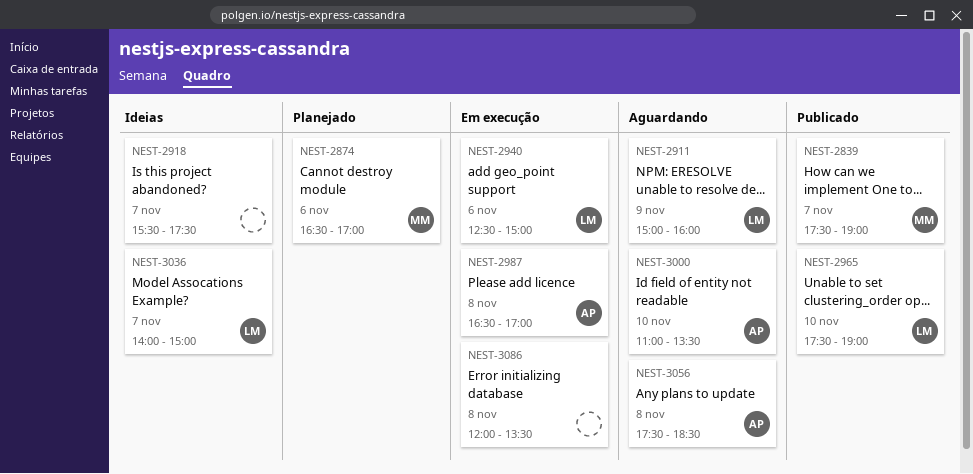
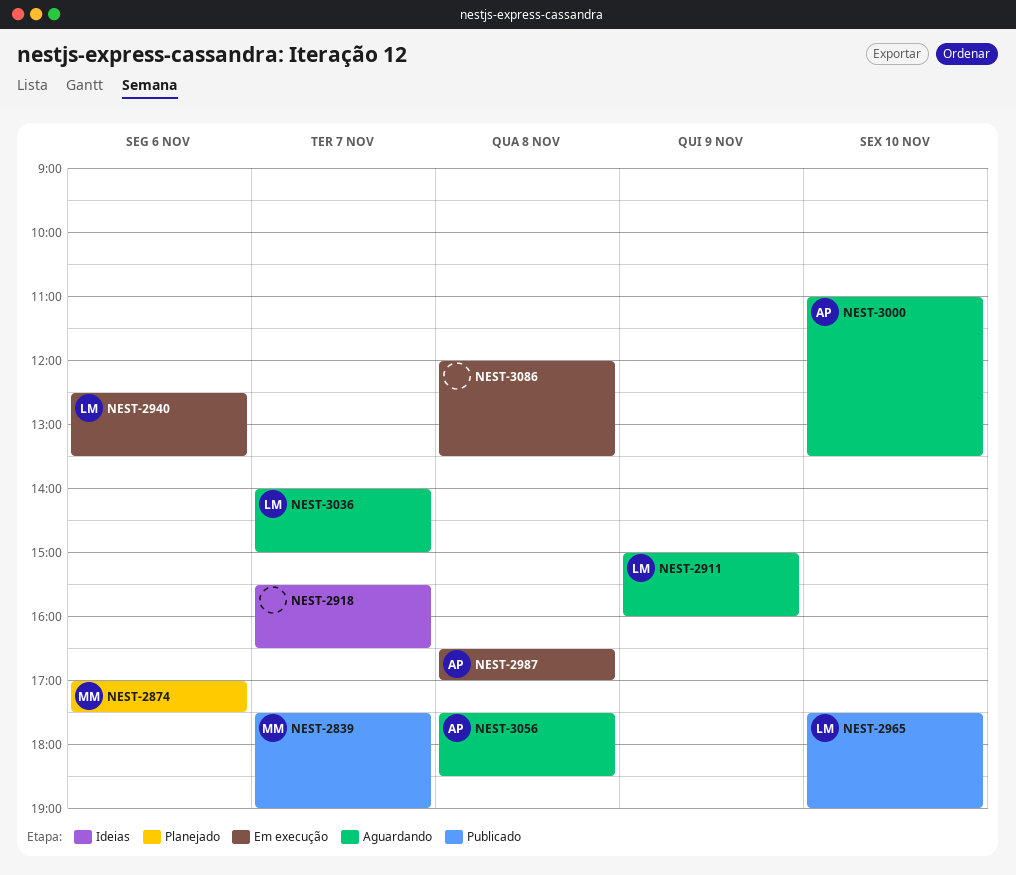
NEST-2874, begins: 16:30 -> 17:00
NEST-2874, ends: 17:00 -> 17:30
NEST-2918, ends: 17:30 -> 16:30
NEST-2940, ends: 15:00 -> 13:30
NEST-3036, status: Ideias -> Aguardando

